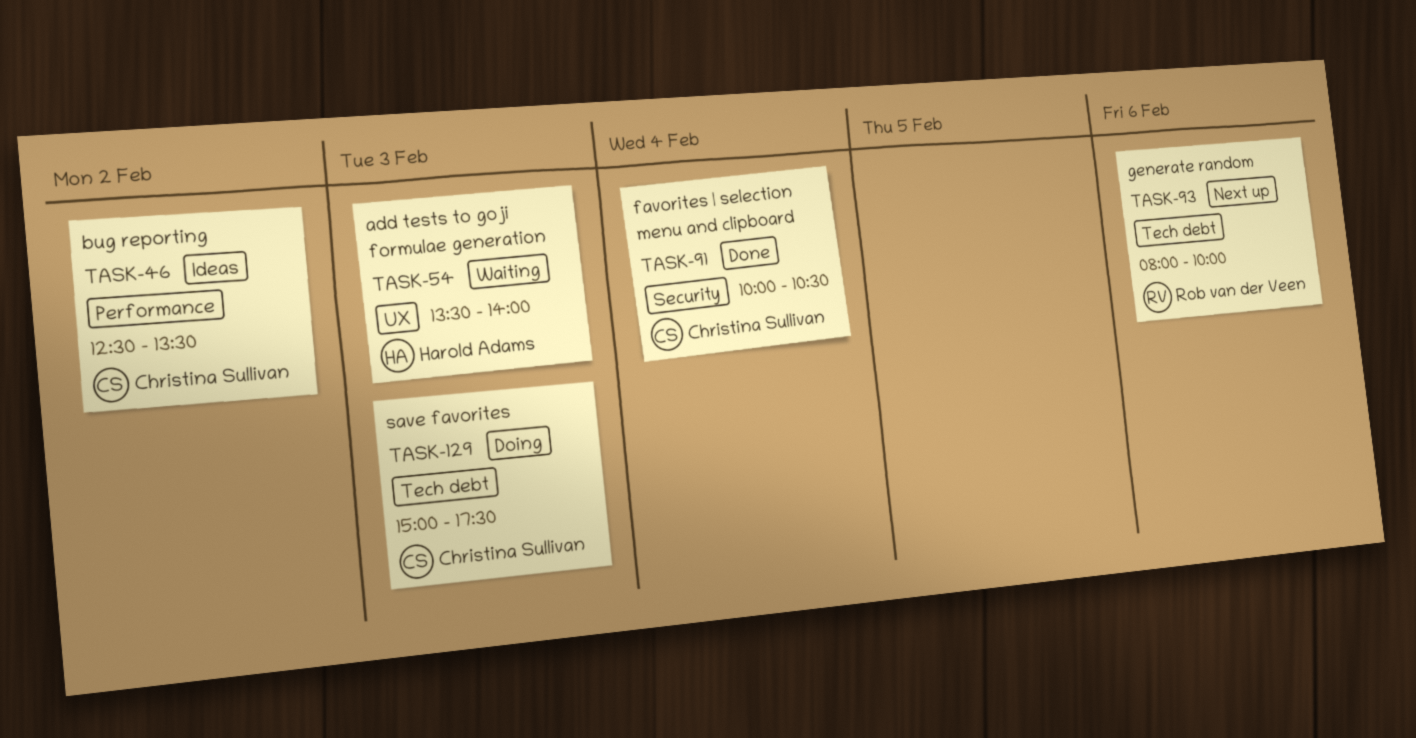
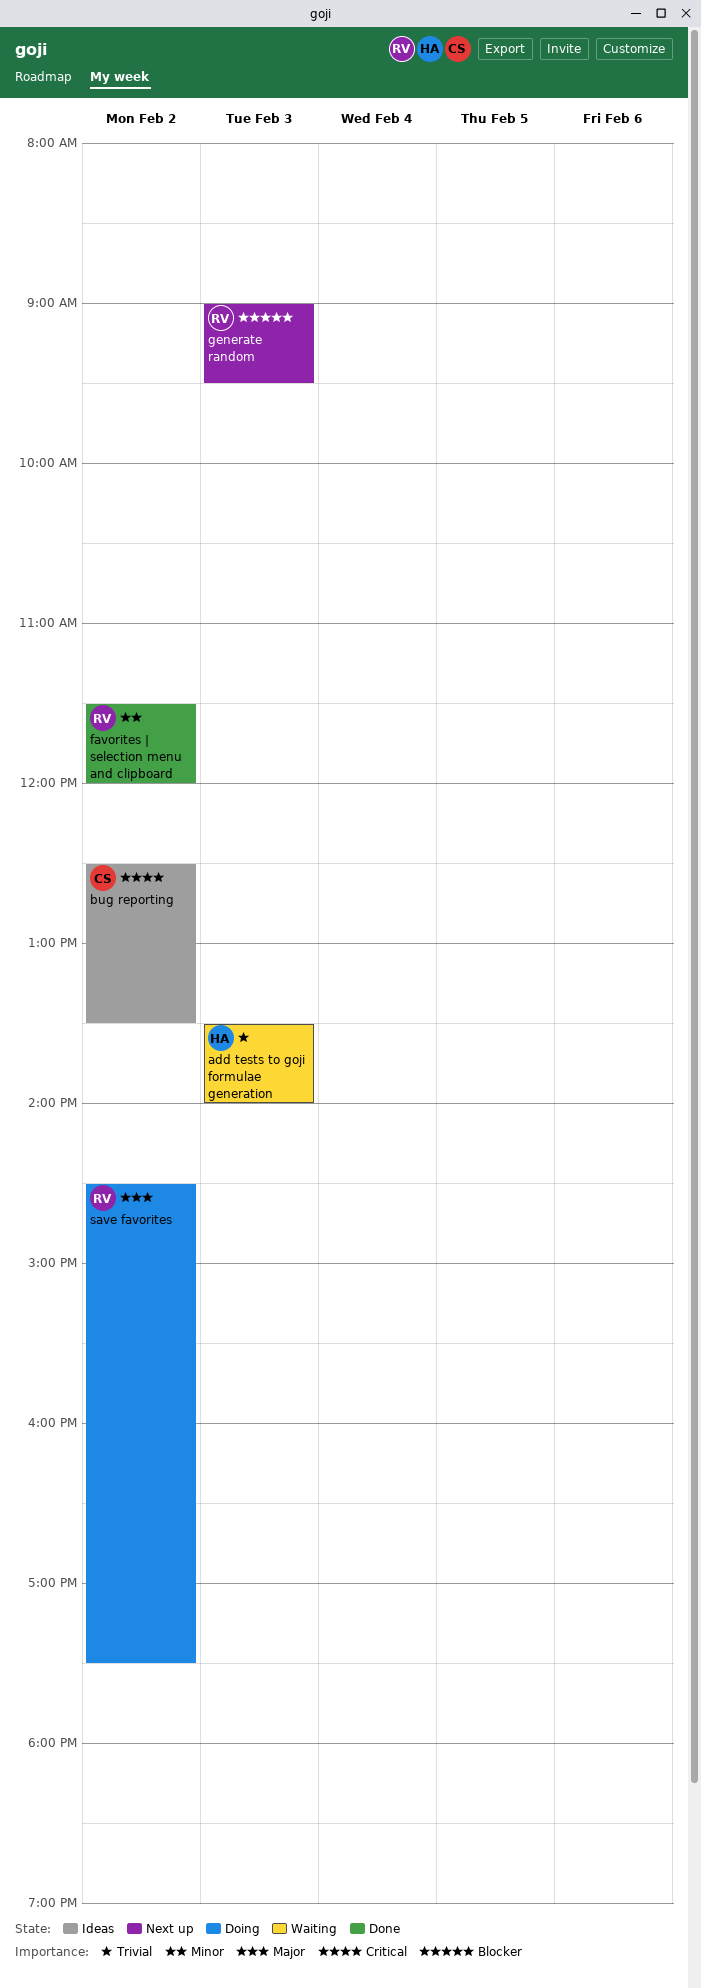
favorites | selection menu and clipboard, owner: Christina Sullivan -> Rob van der Veen
favorites | selection menu and clipboard, day: Feb 4 -> Feb 2
favorites | selection menu and clipboard, begins: 10:00 -> 11:30
favorites | selection menu and clipboard, ends: 10:30 -> 12:00
generate random, day: Feb 6 -> Feb 3
generate random, begins: 08:00 -> 09:00
generate random, ends: 10:00 -> 09:30
save favorites, owner: Christina Sullivan -> Rob van der Veen
save favorites, day: Feb 3 -> Feb 2
save favorites, begins: 15:00 -> 14:30

